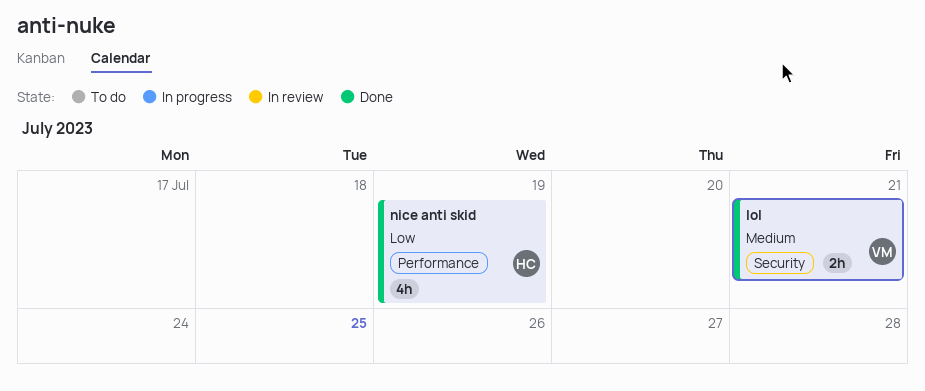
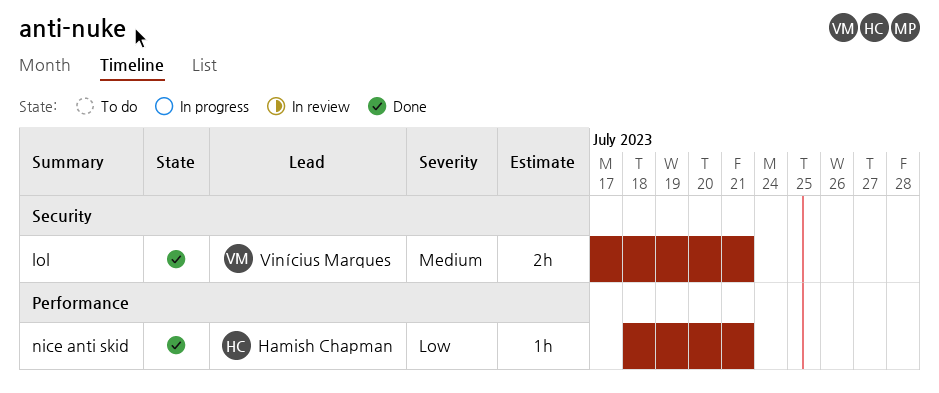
nice anti skid, estimate: 4h -> 1h
nice anti skid, due: Jul 19 -> Jul 21

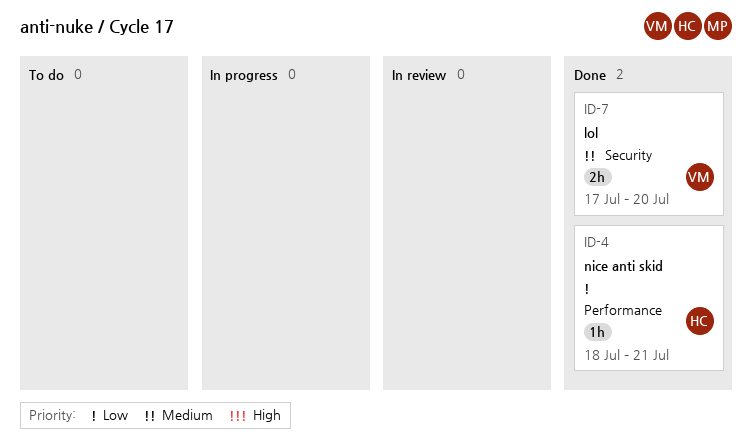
lol, due: Jul 21 -> Jul 20

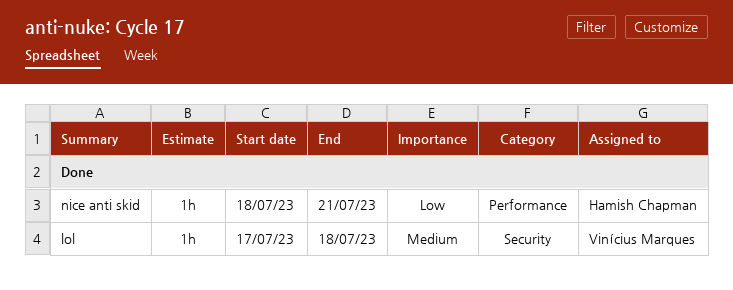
lol, estimate: 2h -> 1h
lol, due: Jul 20 -> Jul 18

